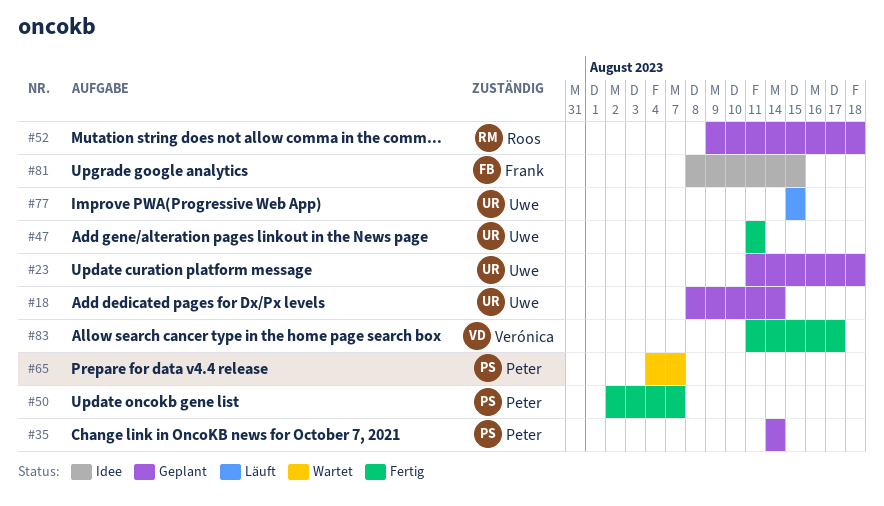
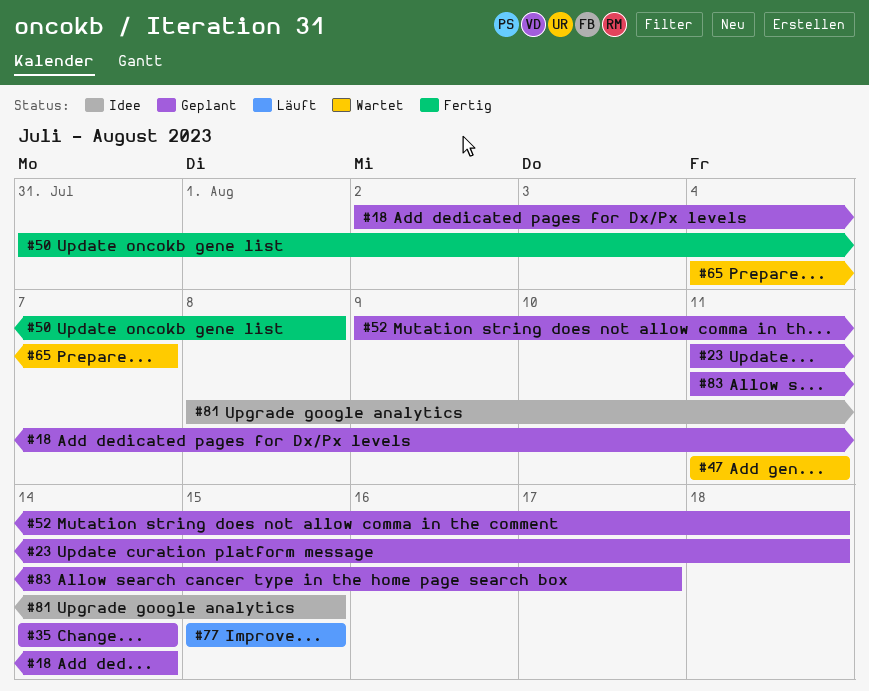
#18, start: Aug 8 -> Aug 2
#47, status: Fertig -> Wartet
#50, start: Aug 2 -> Jul 31
#50, due: Aug 7 -> Aug 8
#83, status: Fertig -> Geplant

